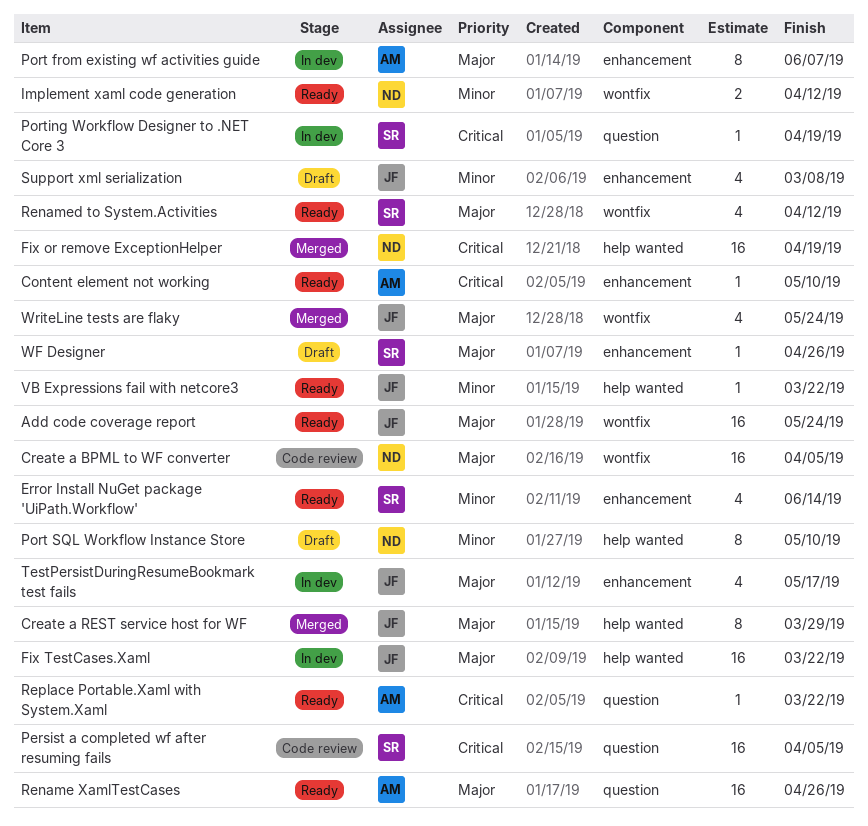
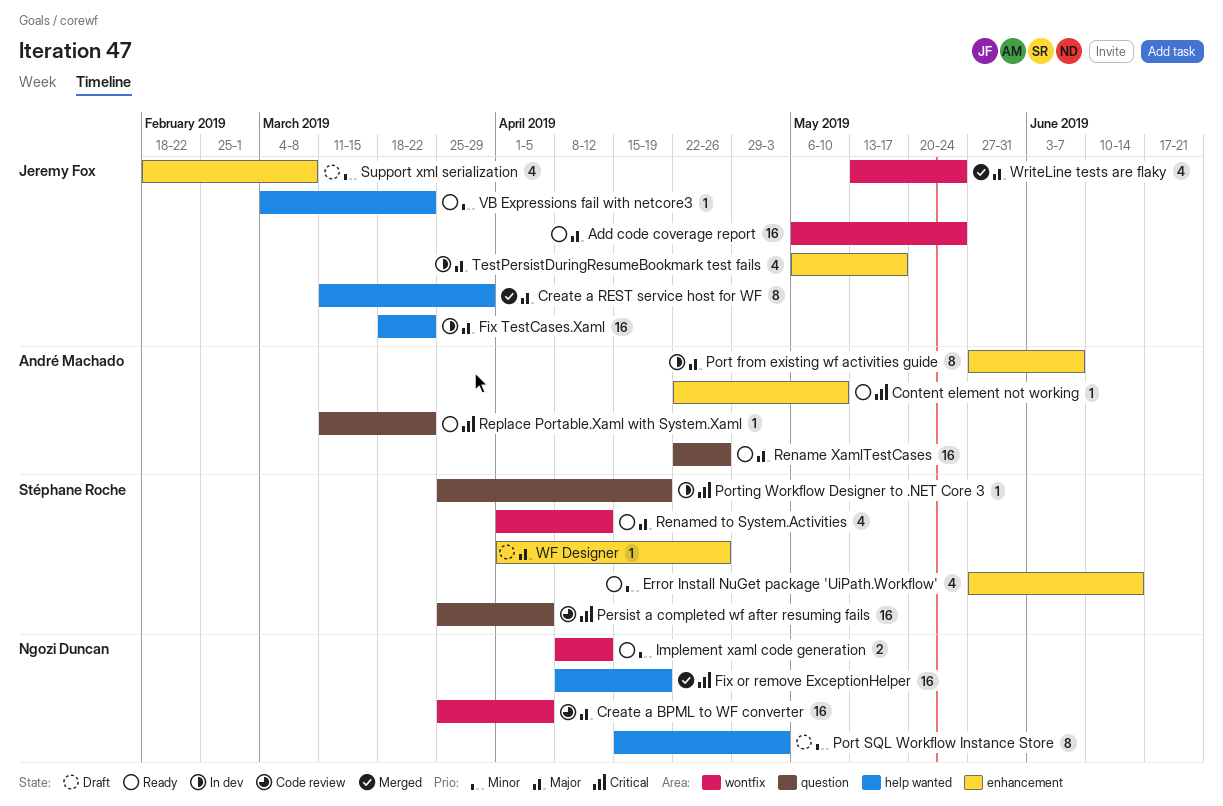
Port SQL Workflow Instance Store, due: May 10 -> May 3

